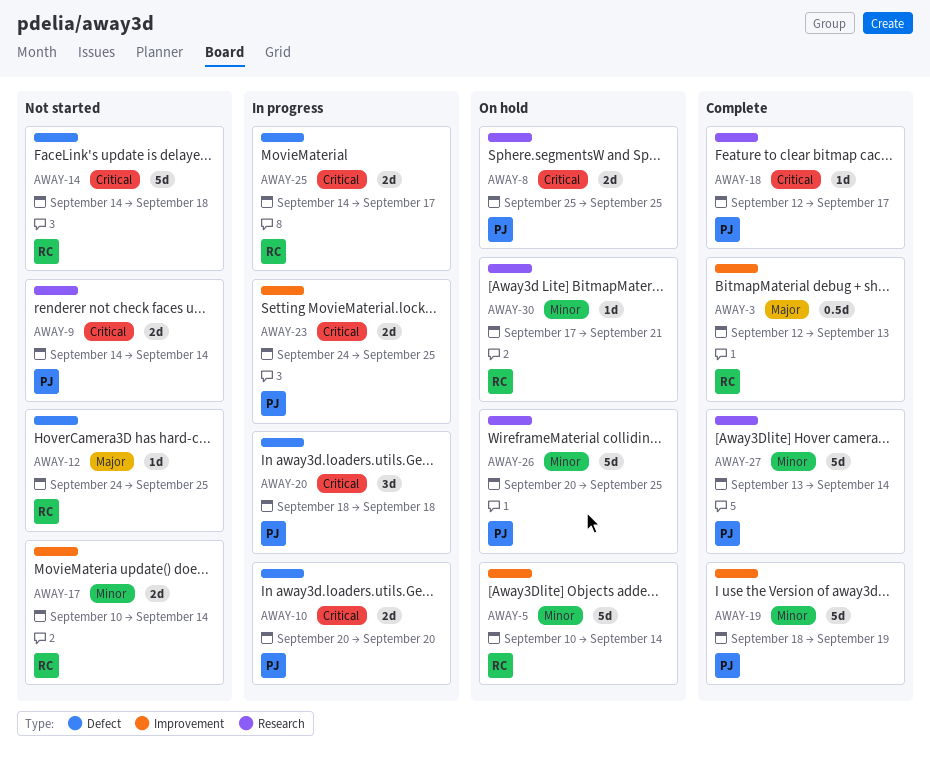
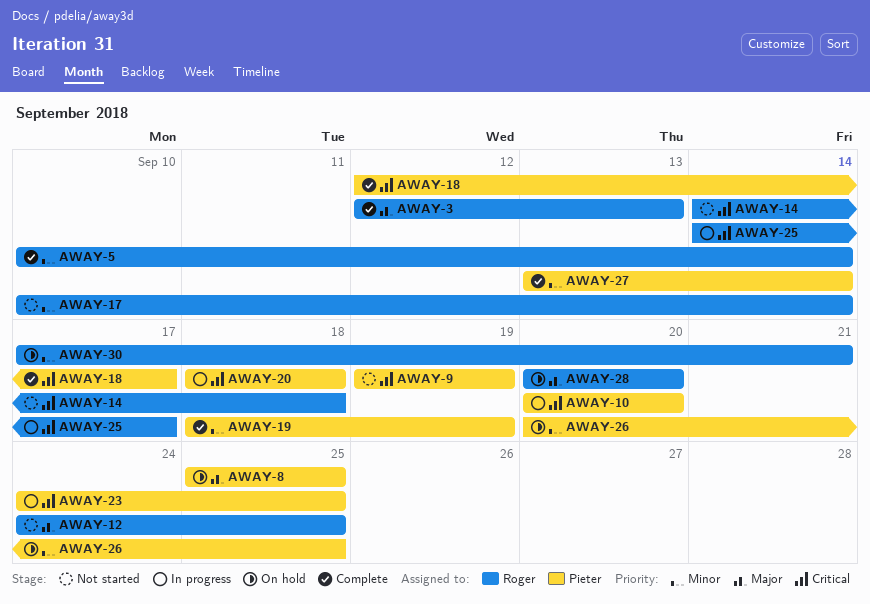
AWAY-5, status: On hold -> Complete
AWAY-8, priority: Critical -> Major
AWAY-9, start: Sep 14 -> Sep 19
AWAY-9, due: Sep 14 -> Sep 19
AWAY-28: none -> present

